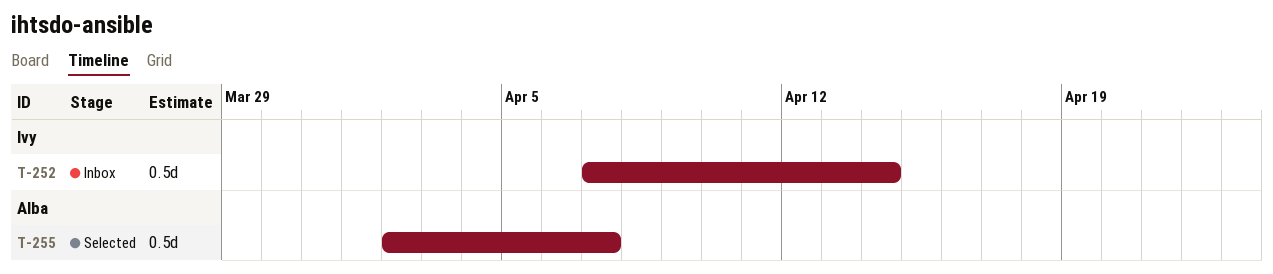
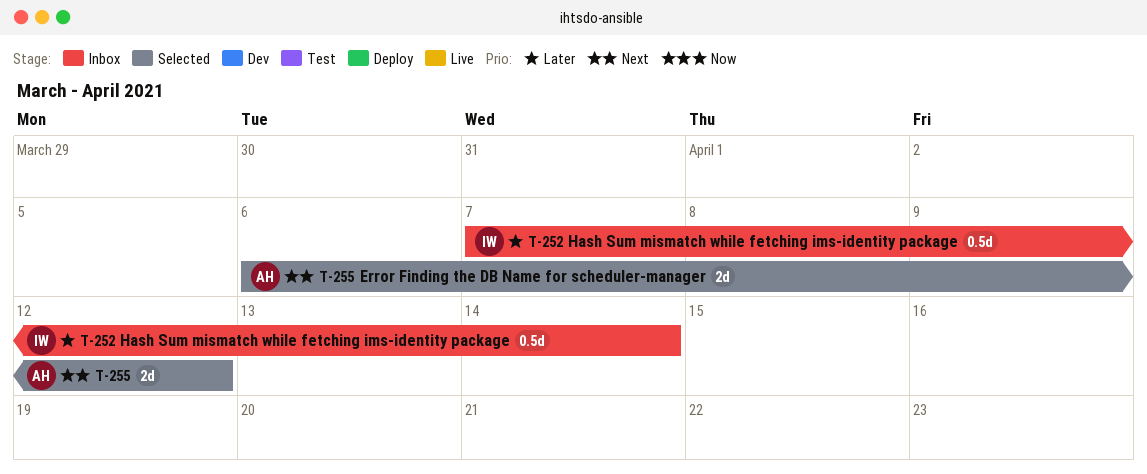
T-255, estimate: 0.5d -> 2d
T-255, start: Apr 2 -> Apr 6
T-255, due: Apr 7 -> Apr 12

